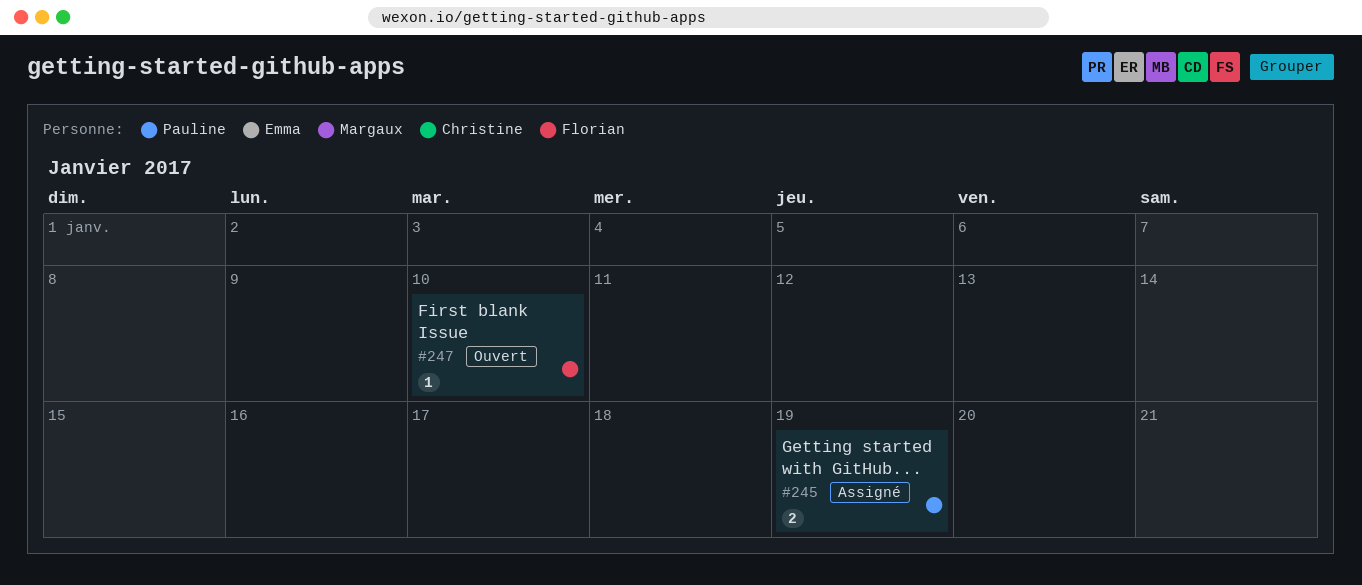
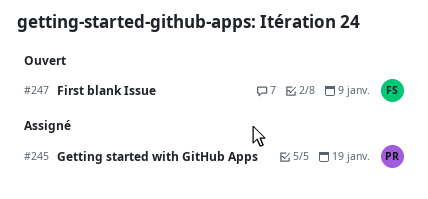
#247, due: Jan 10 -> Jan 9

